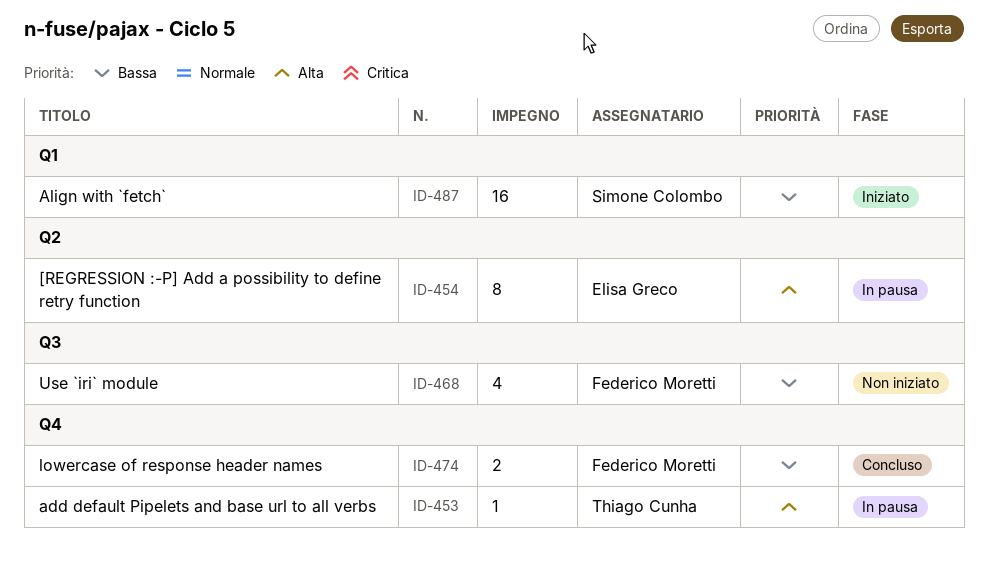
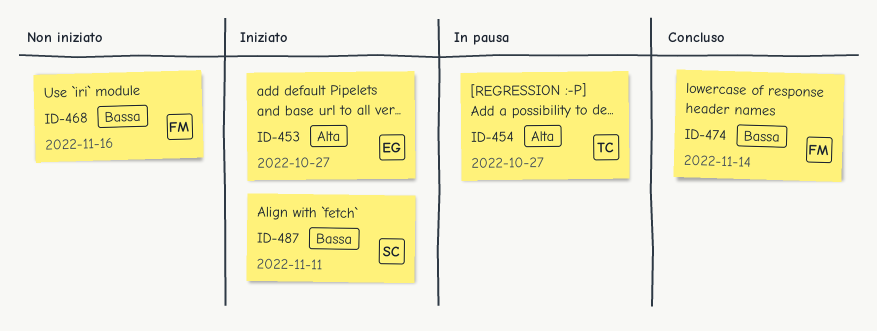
ID-453, status: In pausa -> Iniziato
ID-453, owner: Thiago Cunha -> Elisa Greco
ID-454, owner: Elisa Greco -> Thiago Cunha

